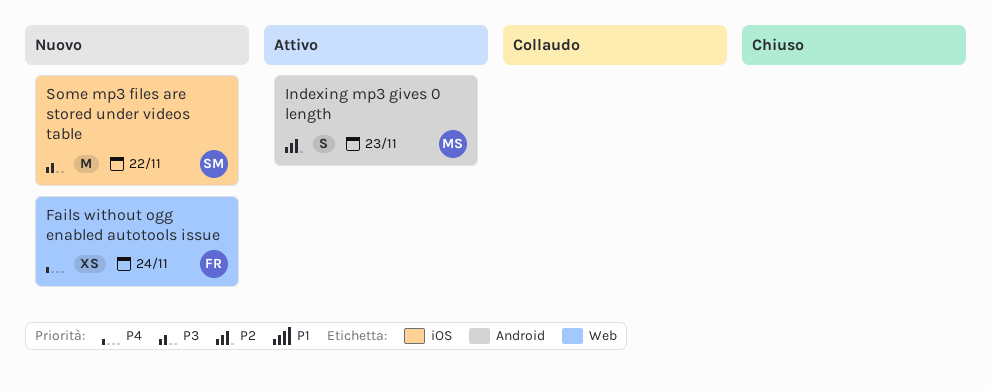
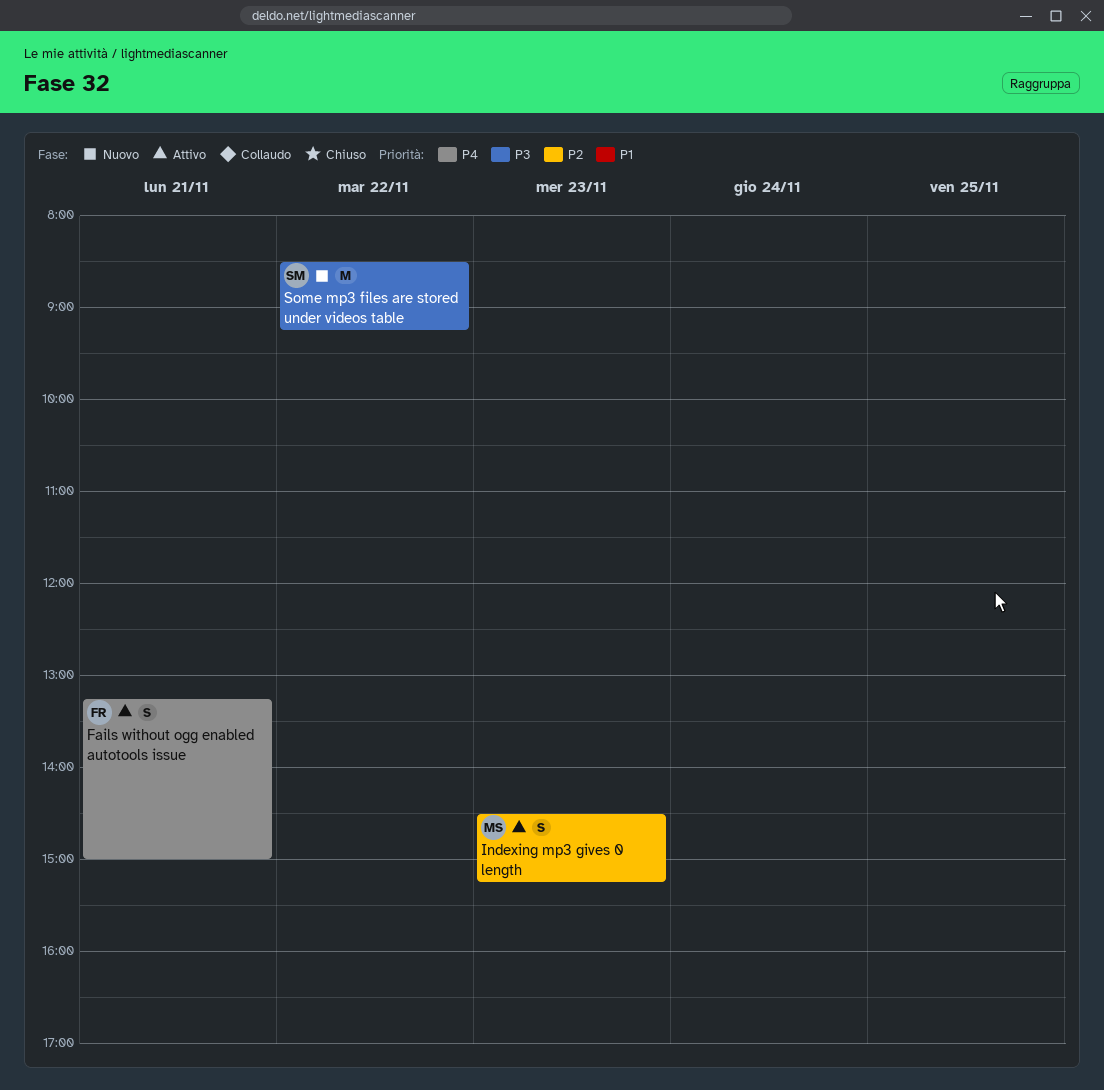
Fails without ogg enabled autotools issue, status: Nuovo -> Attivo
Fails without ogg enabled autotools issue, estimate: XS -> S
Fails without ogg enabled autotools issue, day: Nov 24 -> Nov 21

